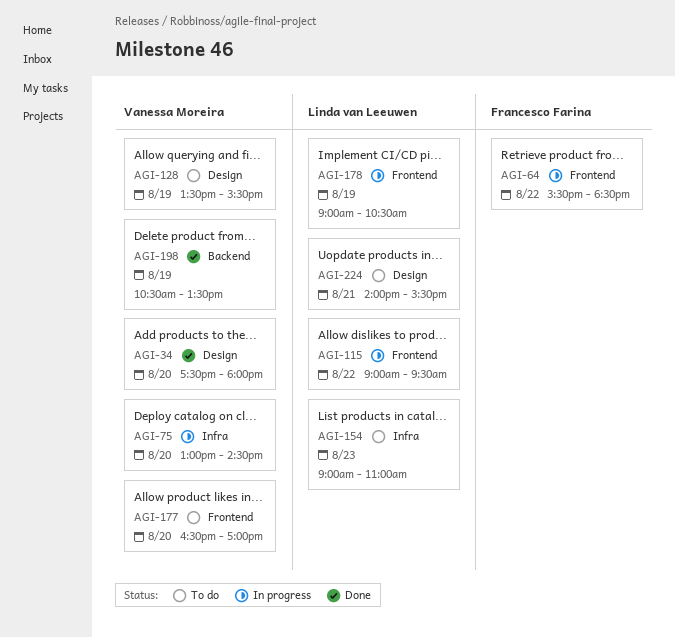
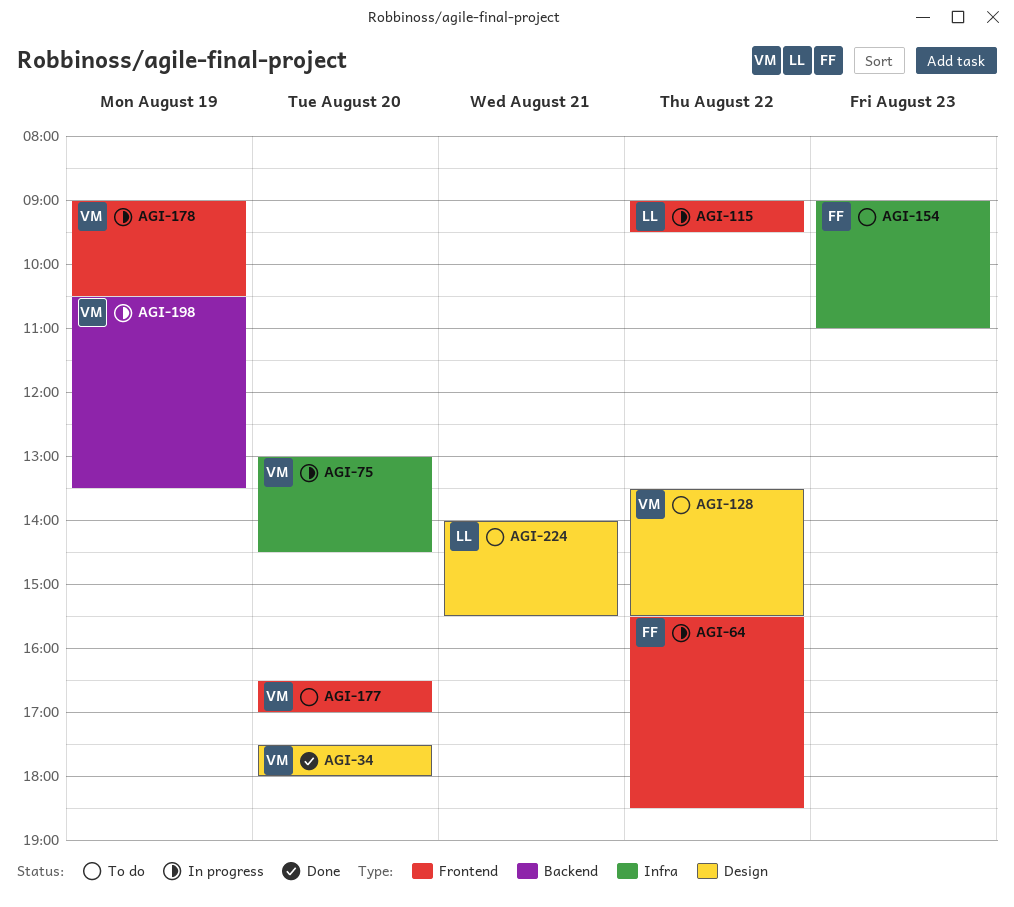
AGI-128, day: Aug 19 -> Aug 22
AGI-154, owner: Linda van Leeuwen -> Francesco Farina
AGI-178, owner: Linda van Leeuwen -> Vanessa Moreira
AGI-198, status: Done -> In progress

